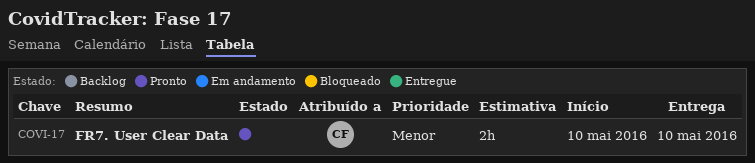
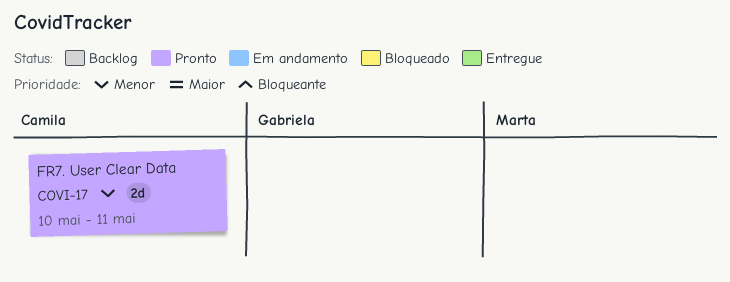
COVI-17, estimate: 2h -> 2d
COVI-17, due: May 10 -> May 11

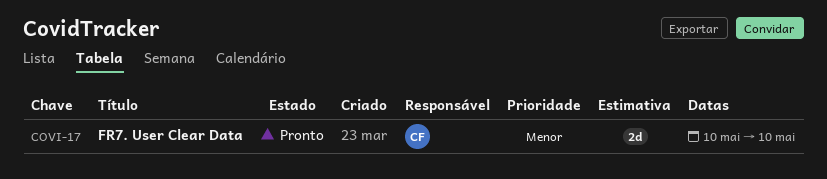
COVI-17, due: May 11 -> May 10

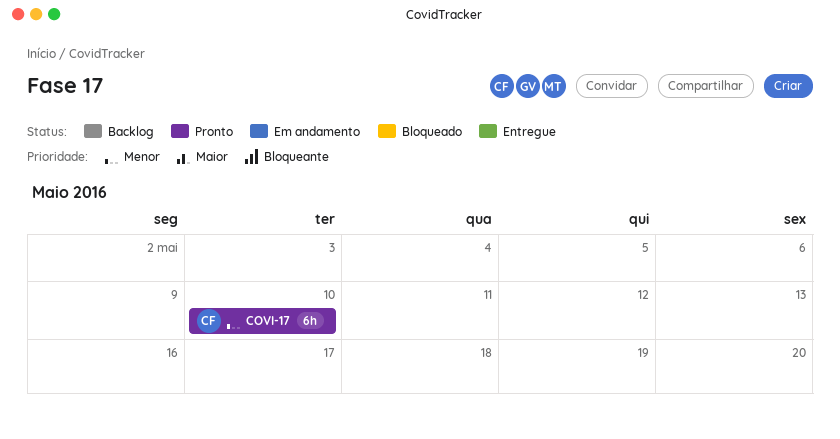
COVI-17, estimate: 2d -> 6h

